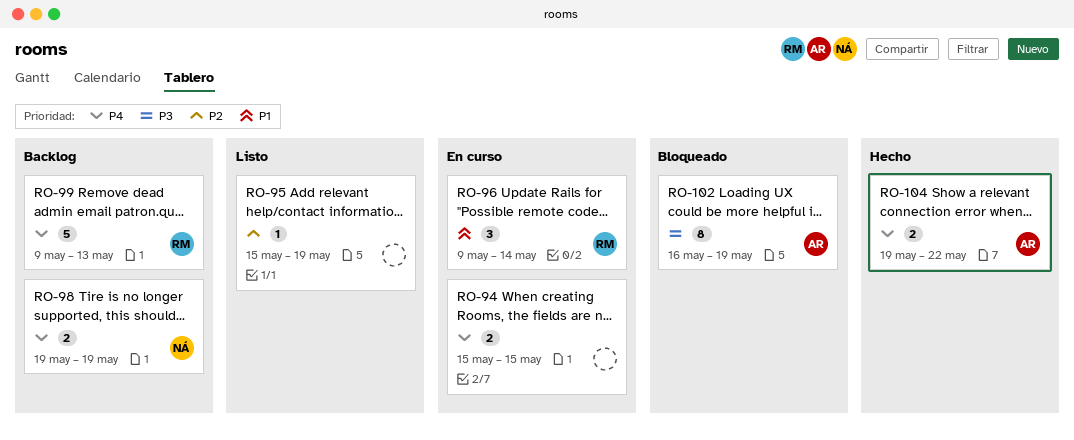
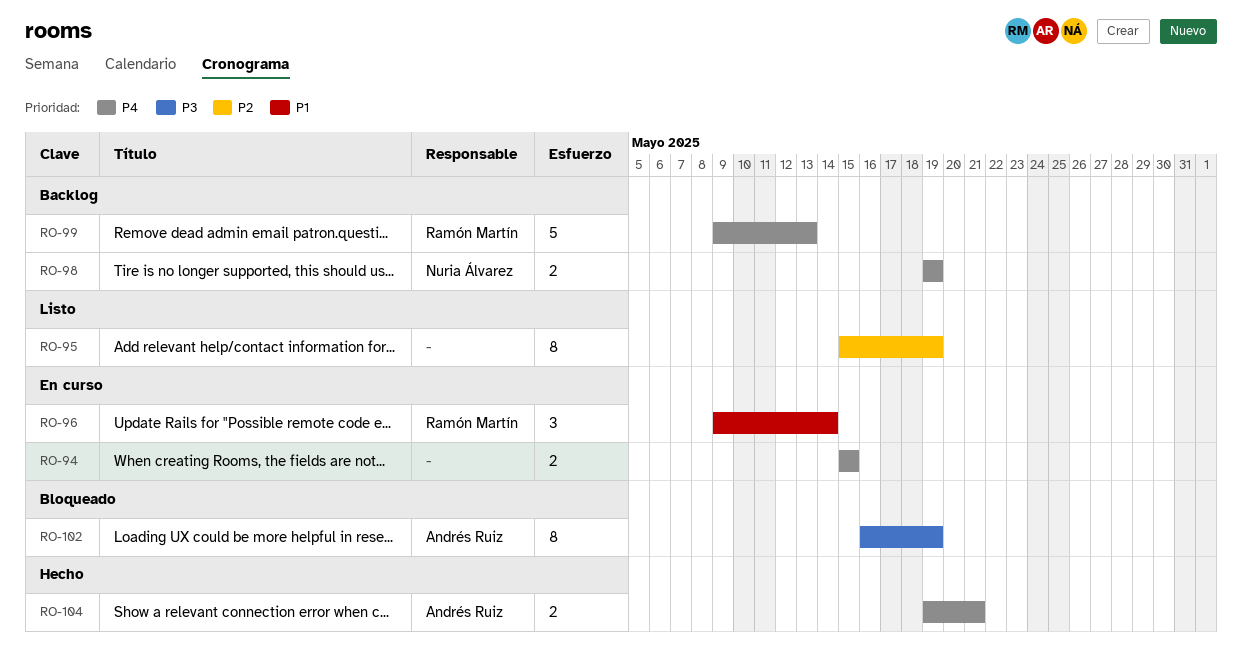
RO-95, estimate: 1 -> 8
RO-104, due: May 22 -> May 21

